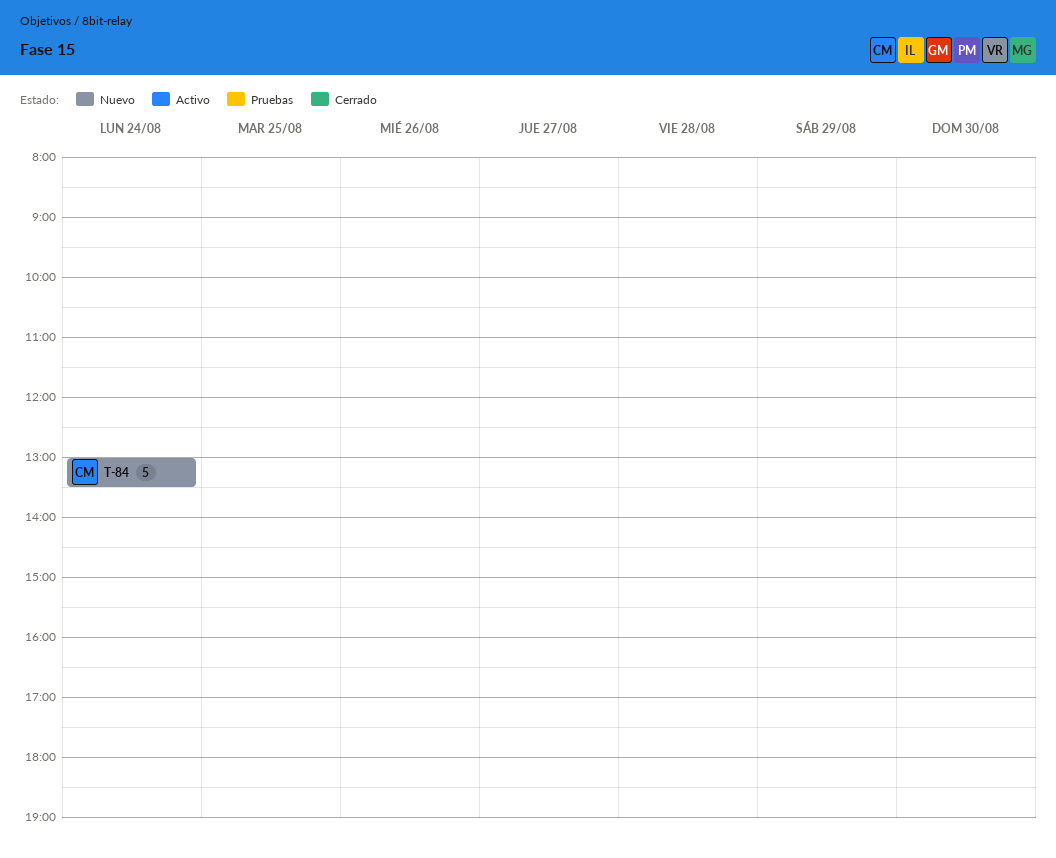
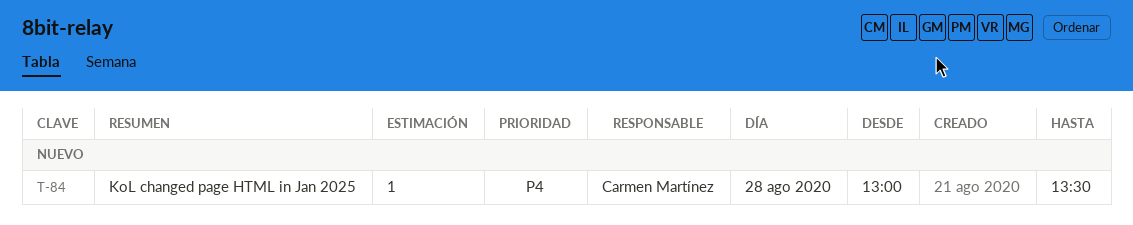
T-84, estimate: 5 -> 1
T-84, day: Aug 24 -> Aug 28

